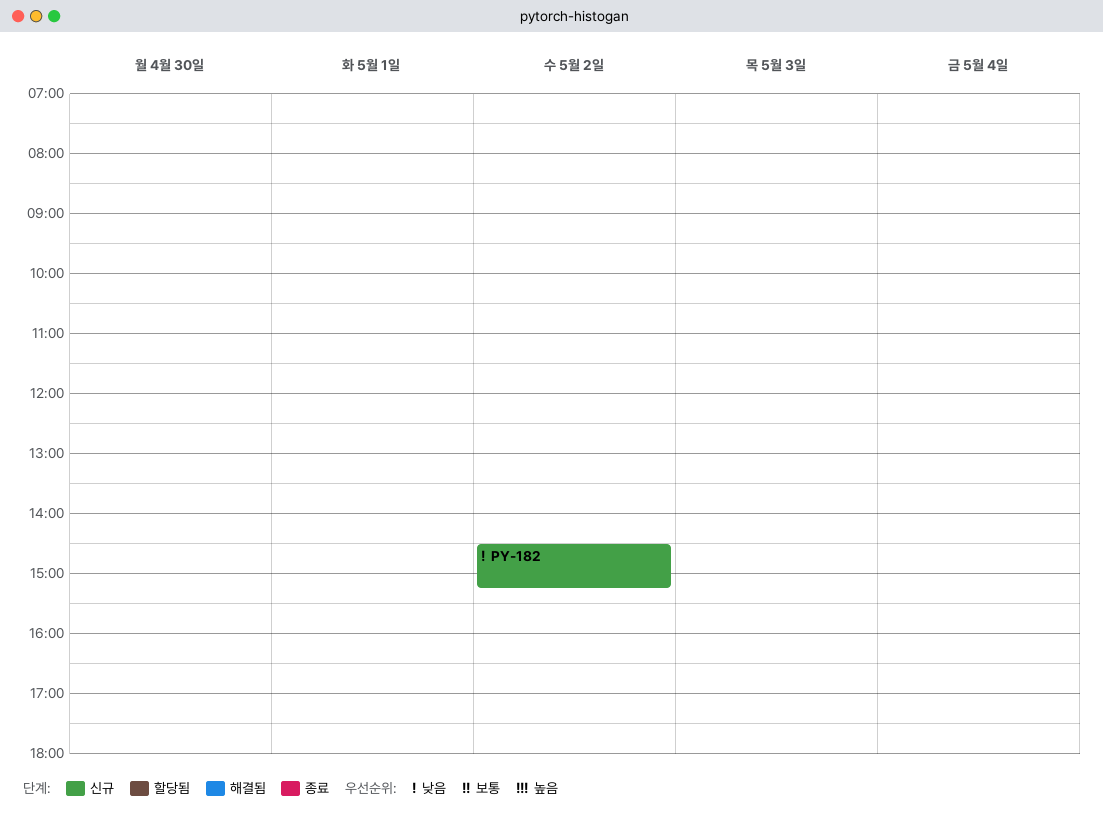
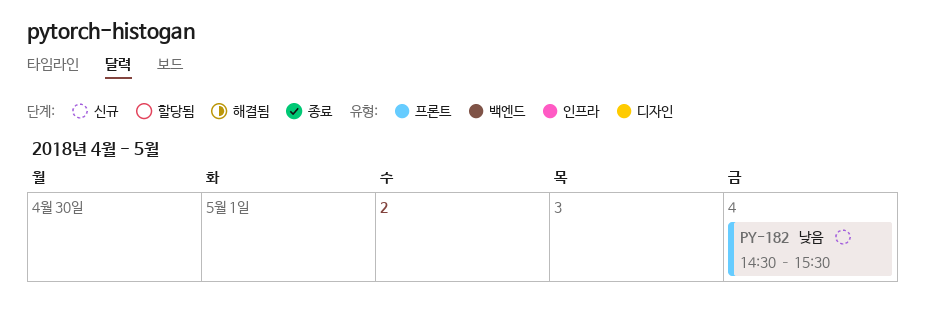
PY-182, day: May 2 -> May 4
PY-182, ends: 15:15 -> 15:30

